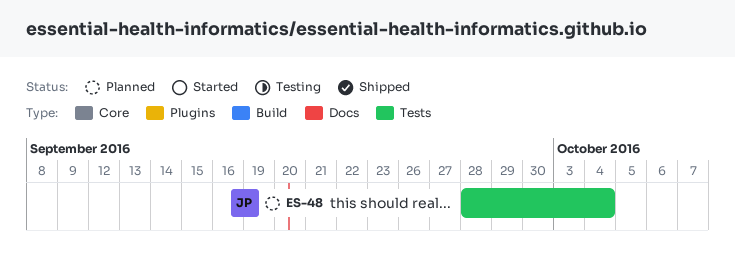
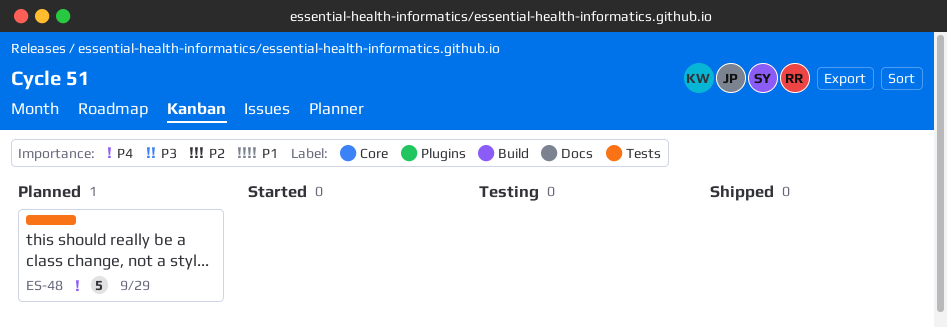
ES-48, due: Oct 4 -> Sep 29

